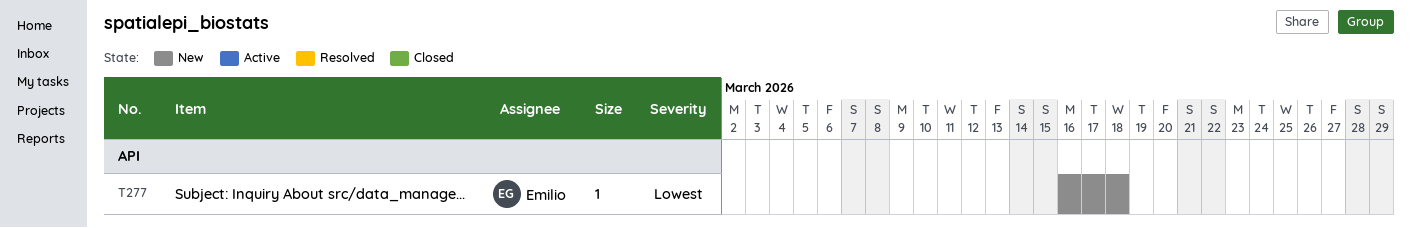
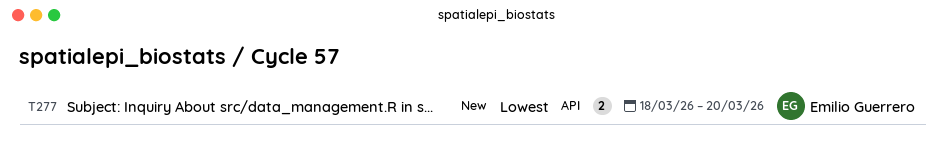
T277, estimate: 1 -> 2
T277, start: Mar 16 -> Mar 18
T277, due: Mar 18 -> Mar 20

